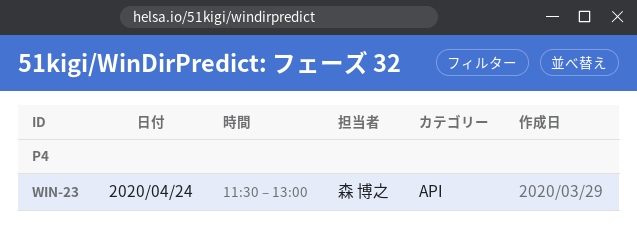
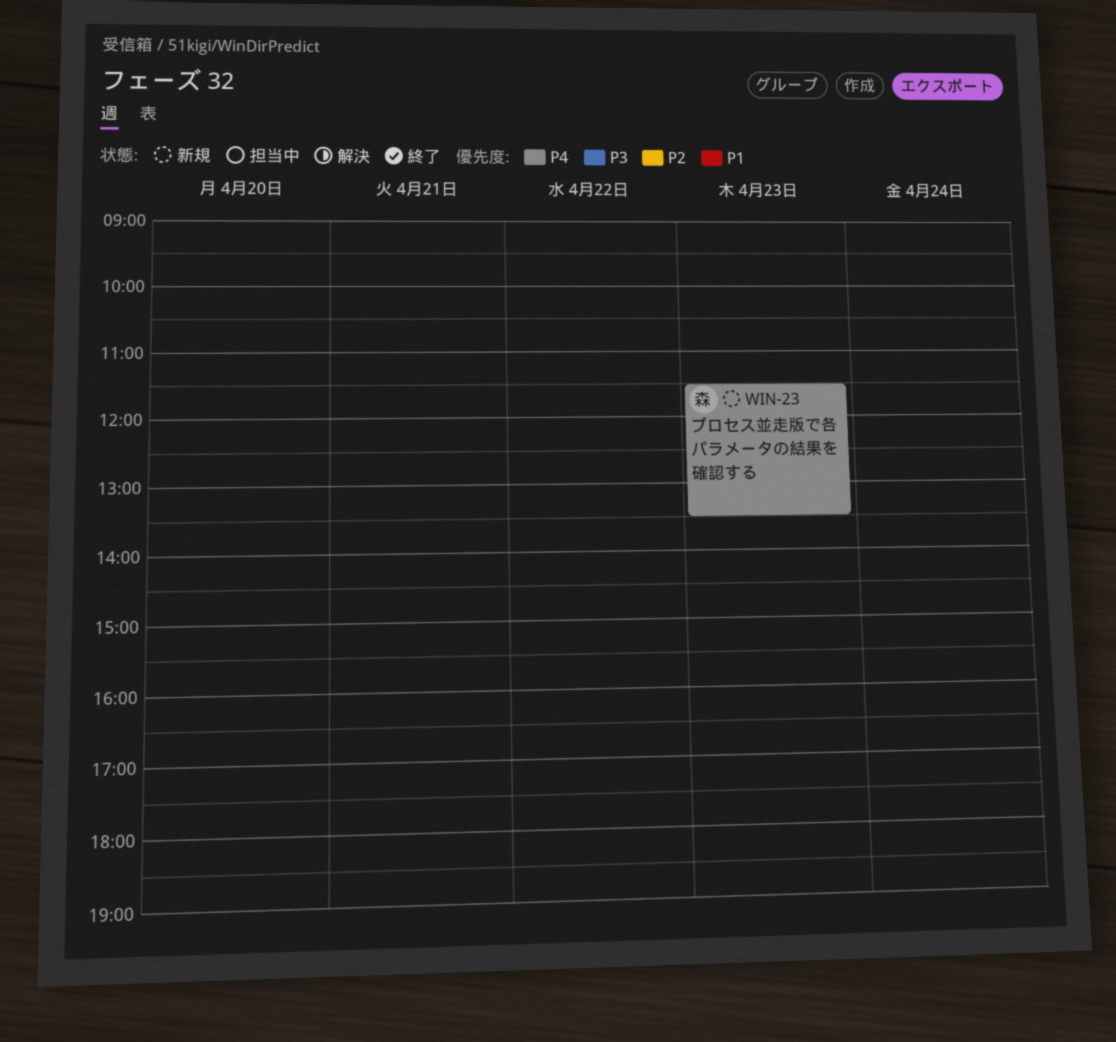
WIN-23, day: Apr 24 -> Apr 23
WIN-23, ends: 13:00 -> 13:30

